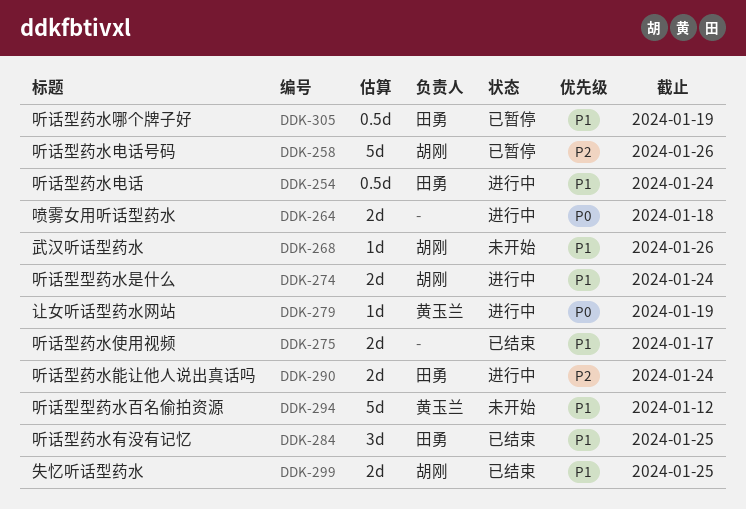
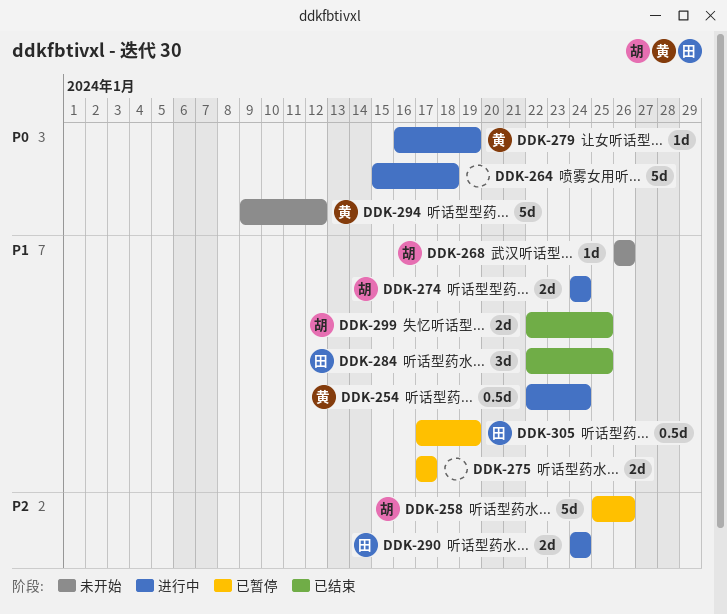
DDK-254, owner: 田勇 -> 黄玉兰
DDK-264, estimate: 2d -> 5d
DDK-275, status: 已结束 -> 已暂停
DDK-294, priority: P1 -> P0

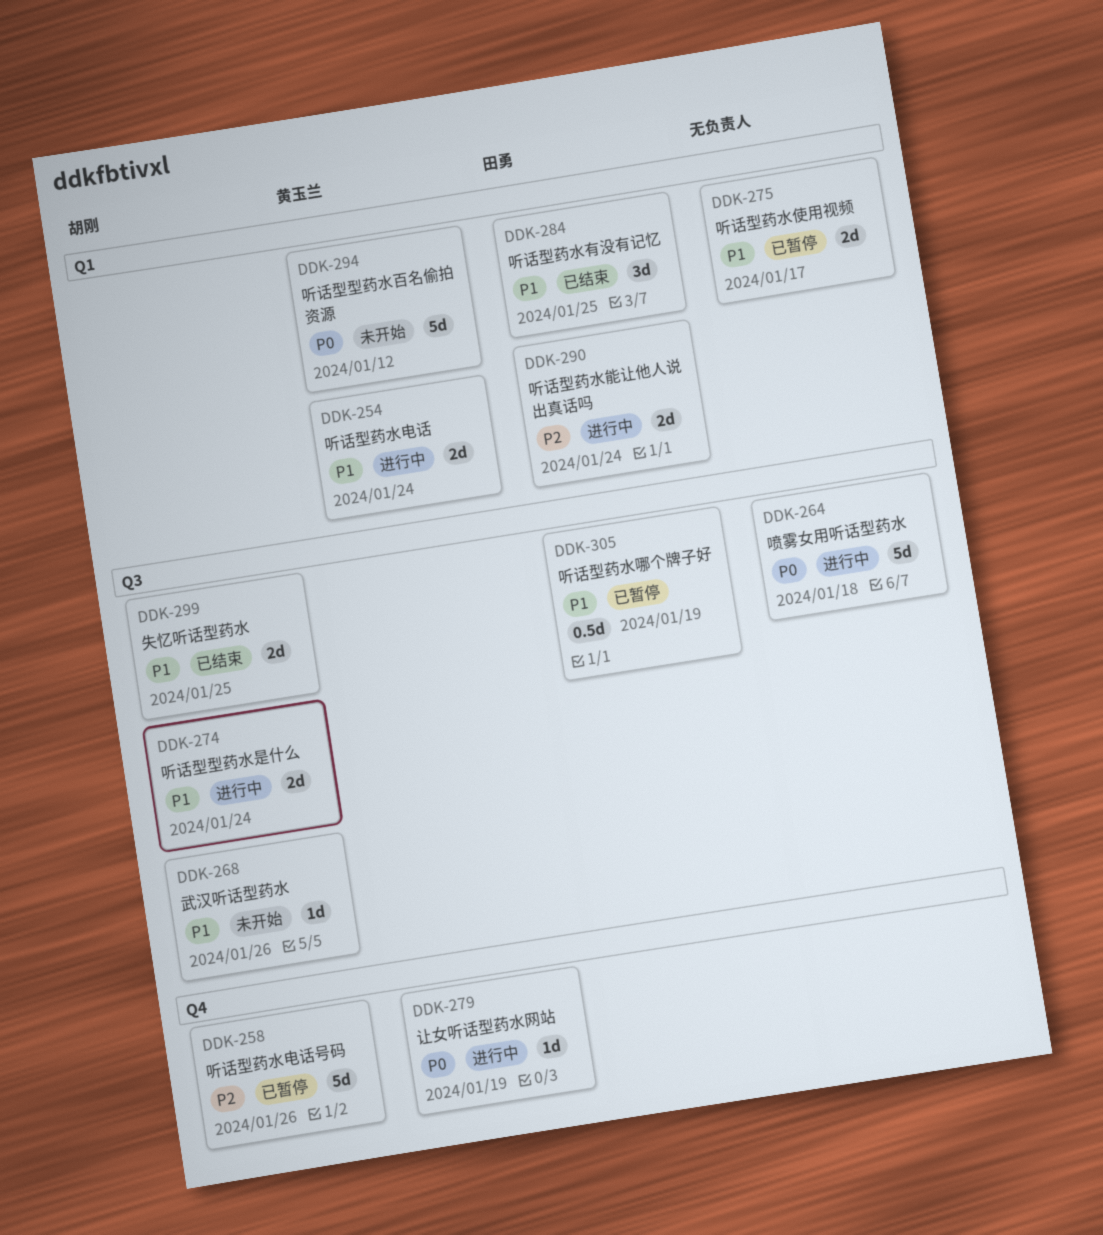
DDK-254, estimate: 0.5d -> 2d

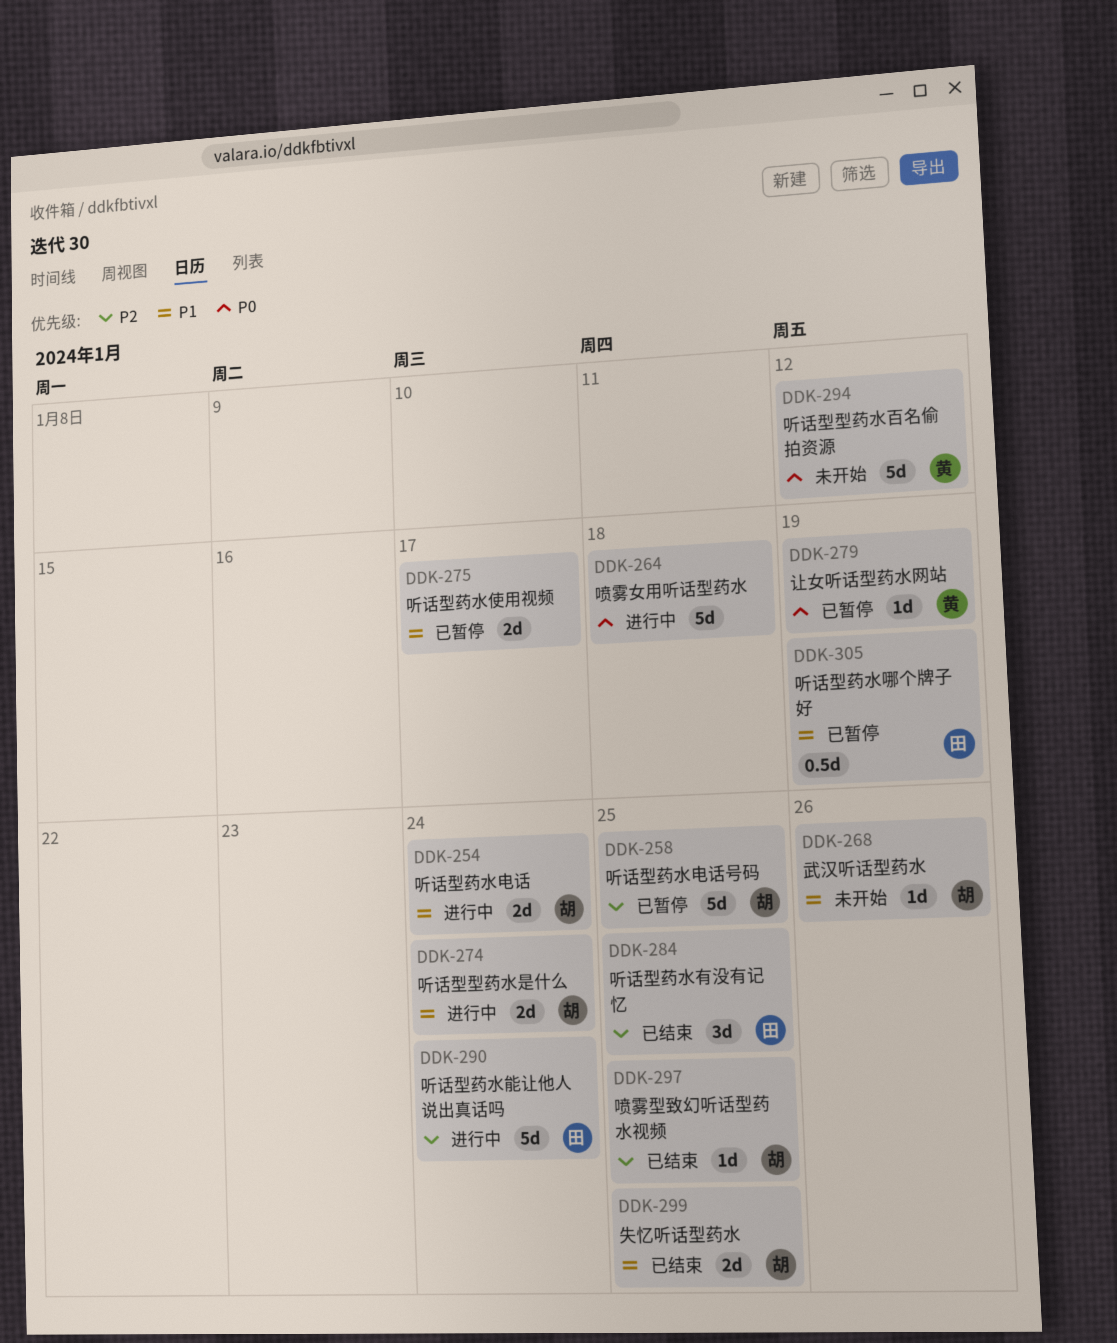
DDK-254, owner: 黄玉兰 -> 胡刚
DDK-258, due: Jan 26 -> Jan 25
DDK-279, status: 进行中 -> 已暂停
DDK-284, priority: P1 -> P2
DDK-290, estimate: 2d -> 5d
DDK-297: none -> present

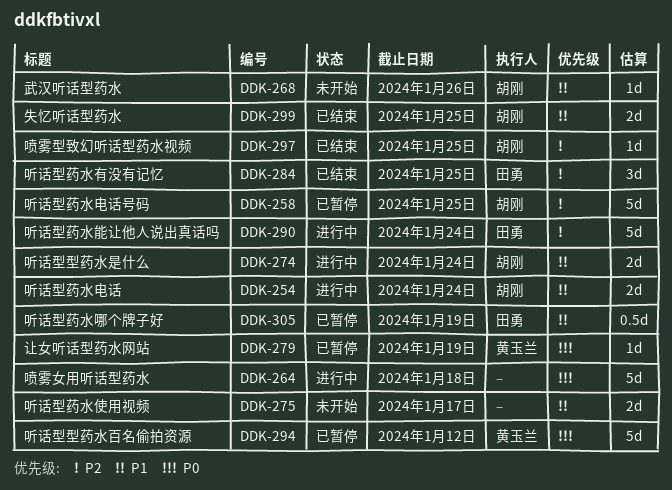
DDK-275, status: 已暂停 -> 未开始
DDK-294, status: 未开始 -> 已暂停

